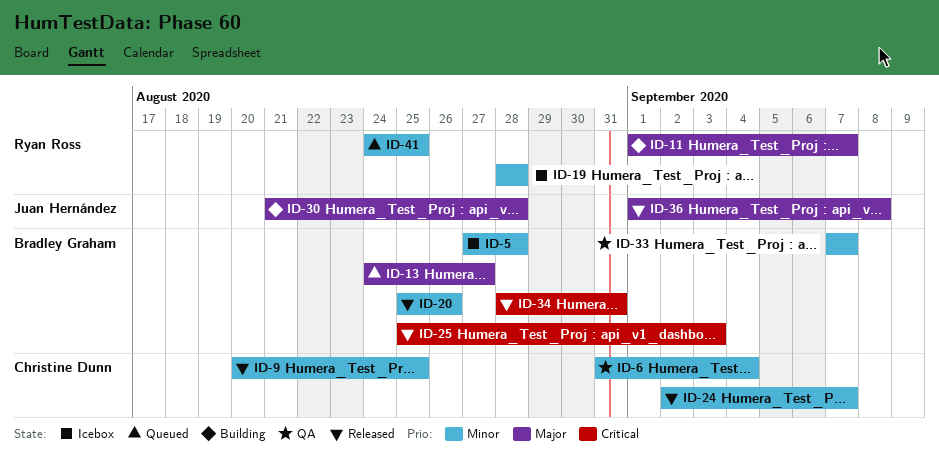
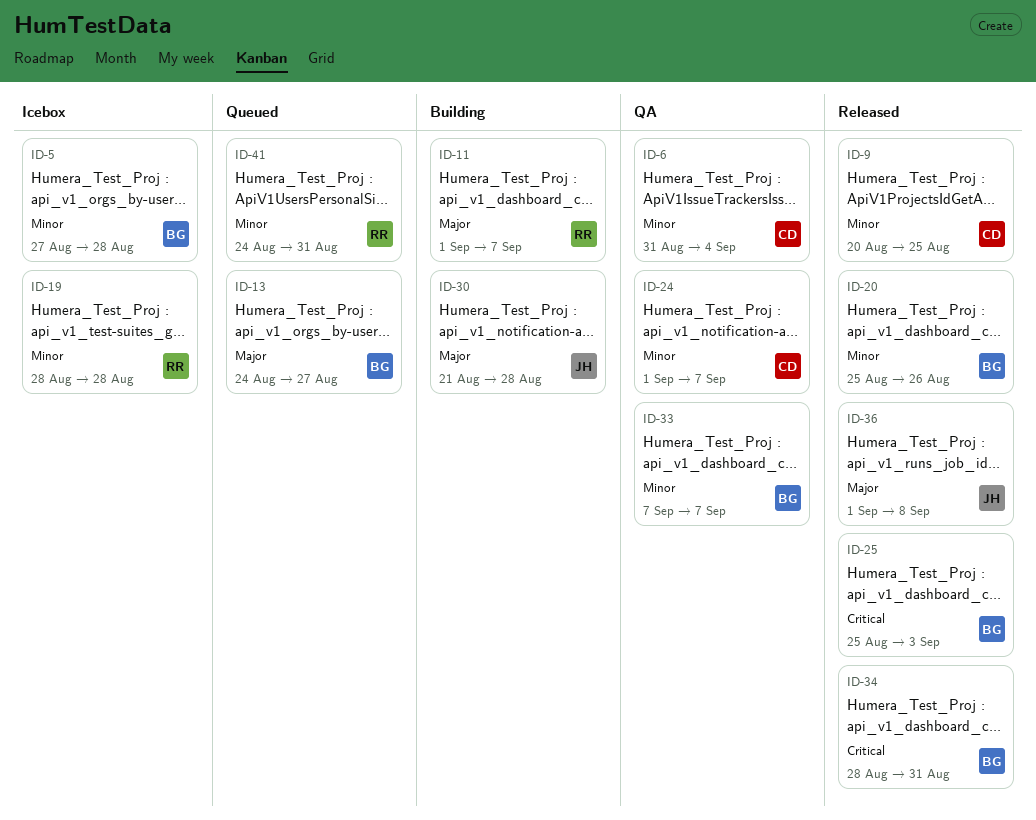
ID-24, status: Released -> QA
ID-24, start: Sep 2 -> Sep 1
ID-41, due: Aug 25 -> Aug 31

